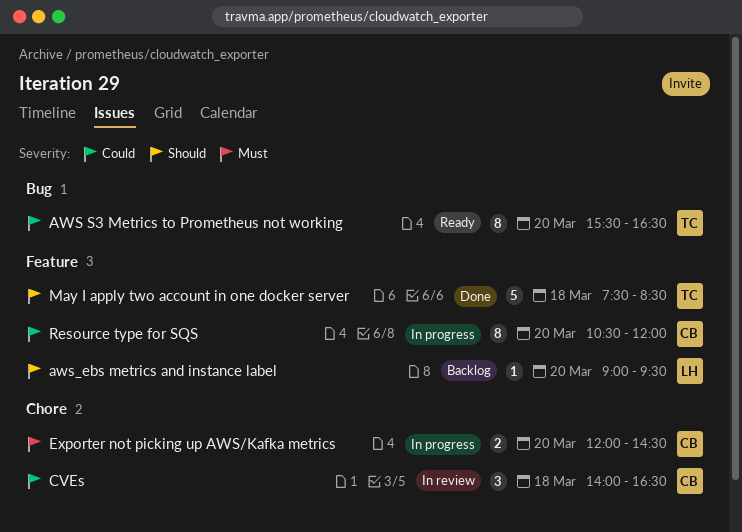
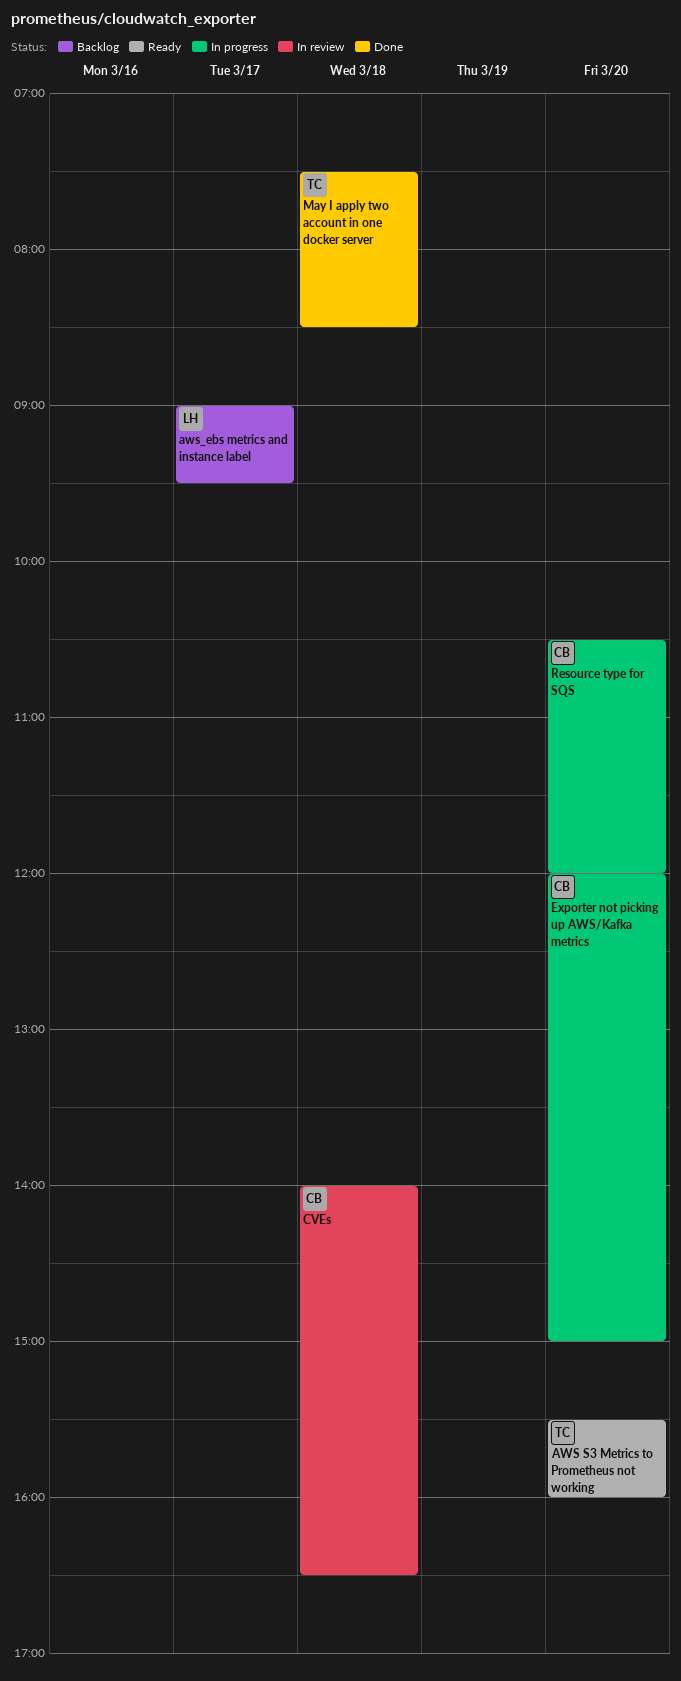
AWS S3 Metrics to Prometheus not working, ends: 16:30 -> 16:00
aws_ebs metrics and instance label, day: Mar 20 -> Mar 17
Exporter not picking up AWS/Kafka metrics, ends: 14:30 -> 15:00

